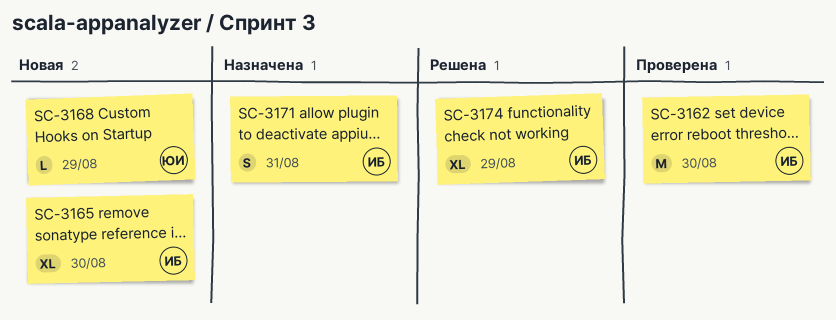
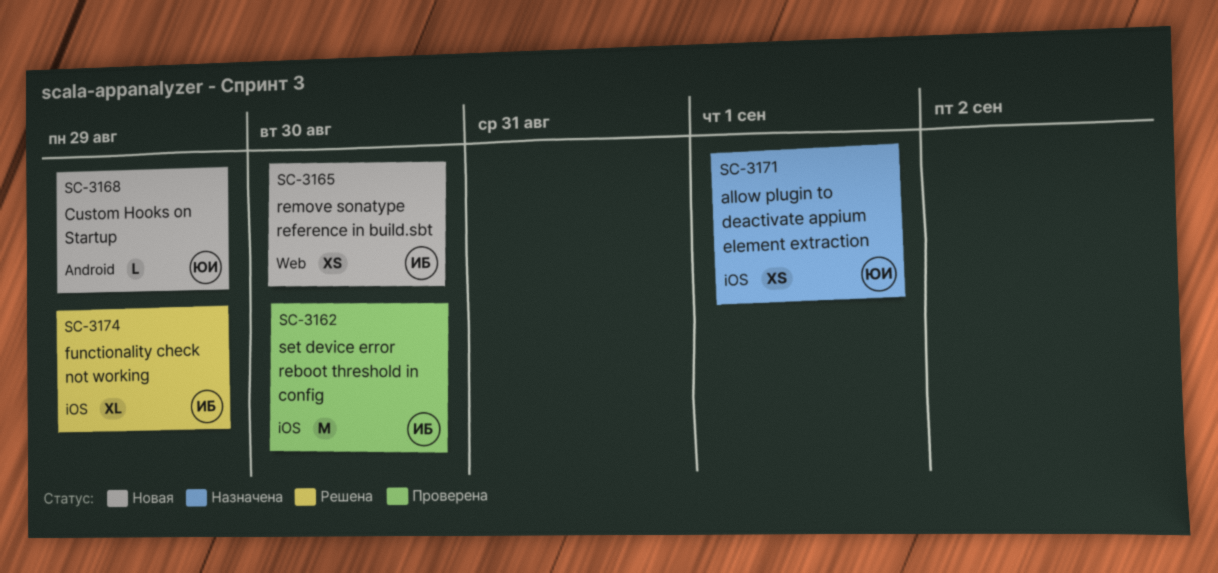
SC-3165, estimate: XL -> XS
SC-3171, owner: ИБ -> ЮИ
SC-3171, estimate: S -> XS
SC-3171, due: Aug 31 -> Sep 1

